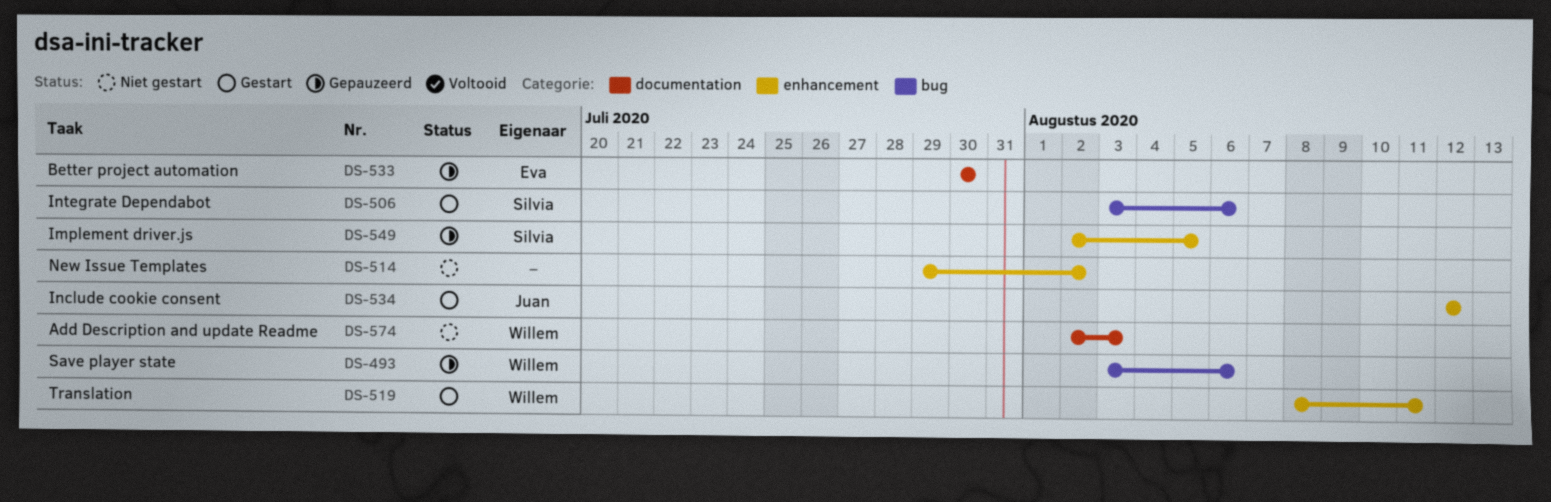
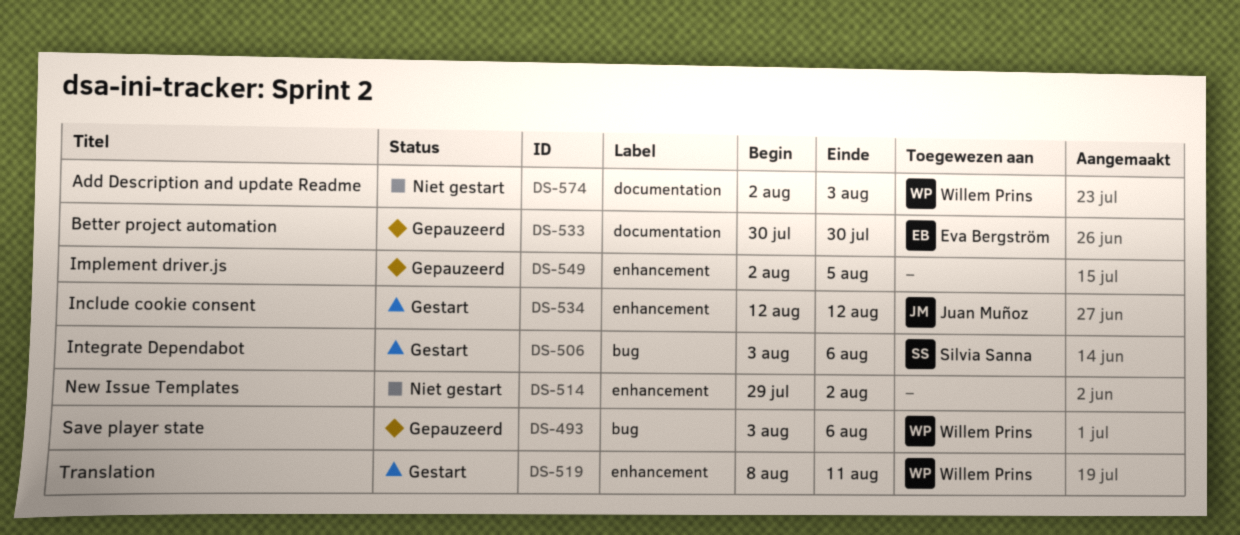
DS-549, owner: Silvia Sanna -> none

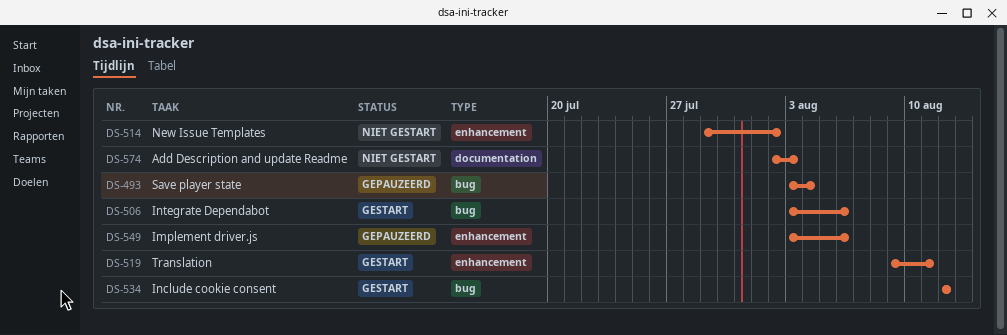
DS-493, due: Aug 6 -> Aug 4
DS-519, start: Aug 8 -> Aug 9
DS-533: present -> none
DS-534, label: enhancement -> bug
DS-549, start: Aug 2 -> Aug 3
DS-549, due: Aug 5 -> Aug 6

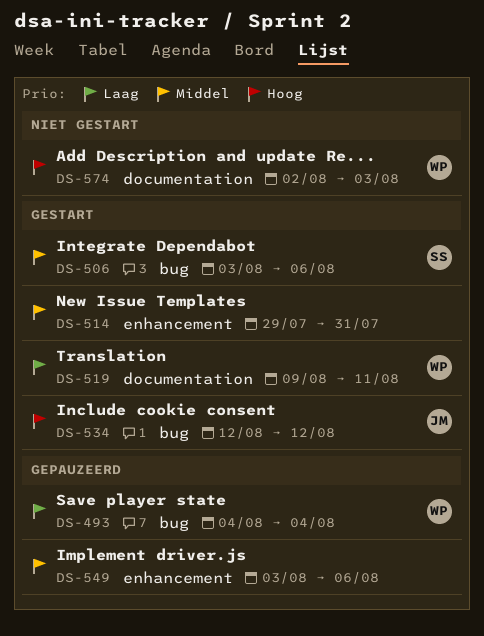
DS-493, start: Aug 3 -> Aug 4
DS-514, status: Niet gestart -> Gestart
DS-514, due: Aug 2 -> Jul 31
DS-519, label: enhancement -> documentation

